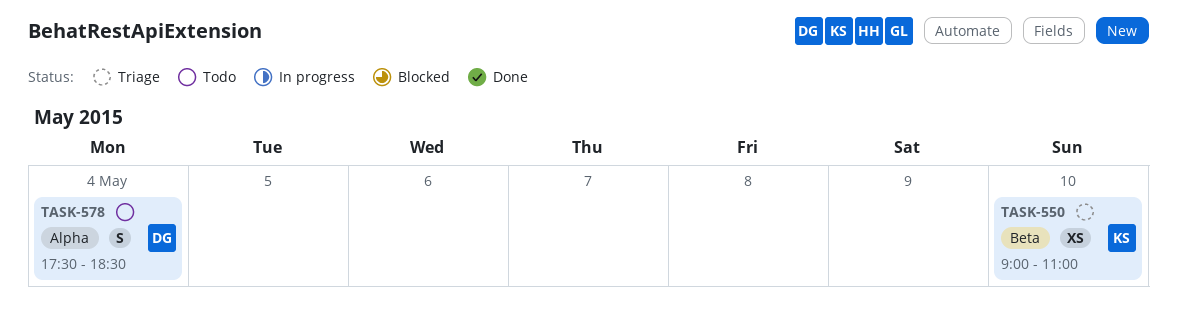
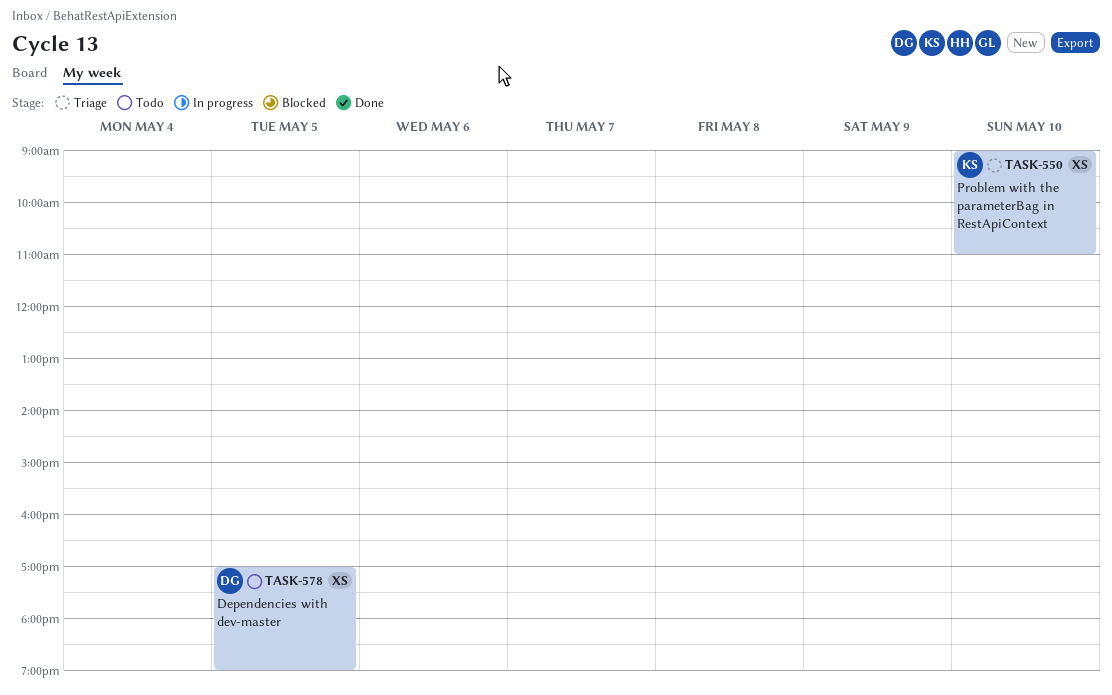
TASK-578, estimate: S -> XS
TASK-578, day: May 4 -> May 5
TASK-578, begins: 17:30 -> 17:00
TASK-578, ends: 18:30 -> 19:00

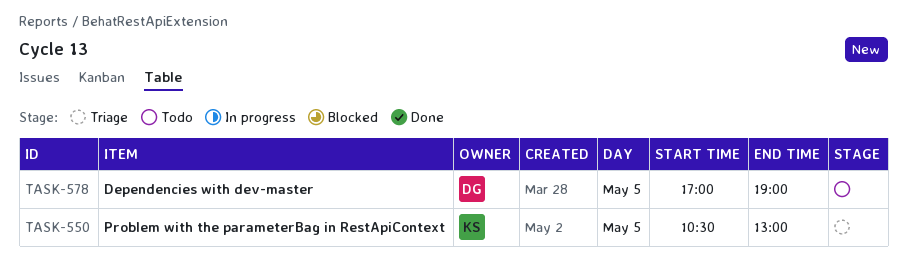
TASK-550, day: May 10 -> May 5
TASK-550, begins: 09:00 -> 10:30
TASK-550, ends: 11:00 -> 13:00

